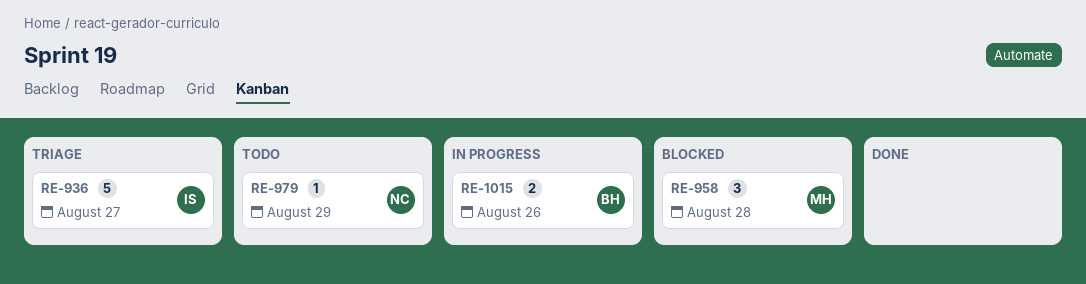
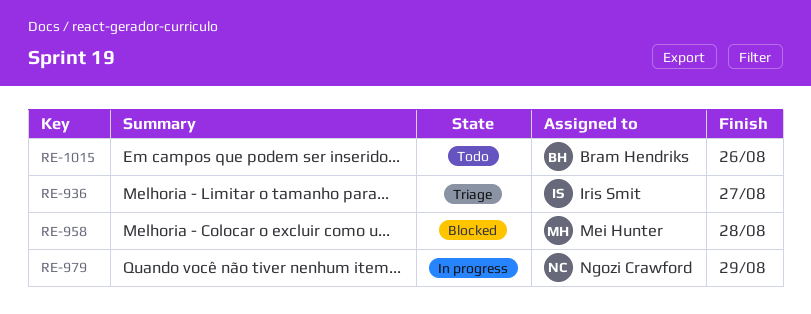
RE-979, status: Todo -> In progress
RE-1015, status: In progress -> Todo

